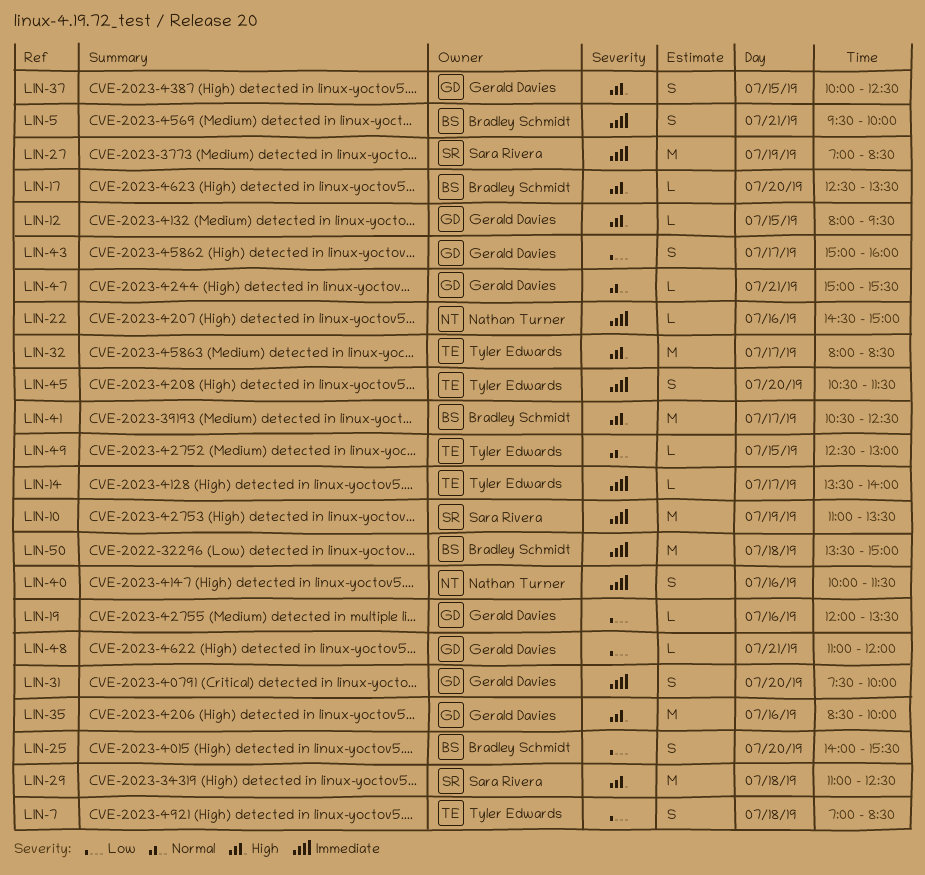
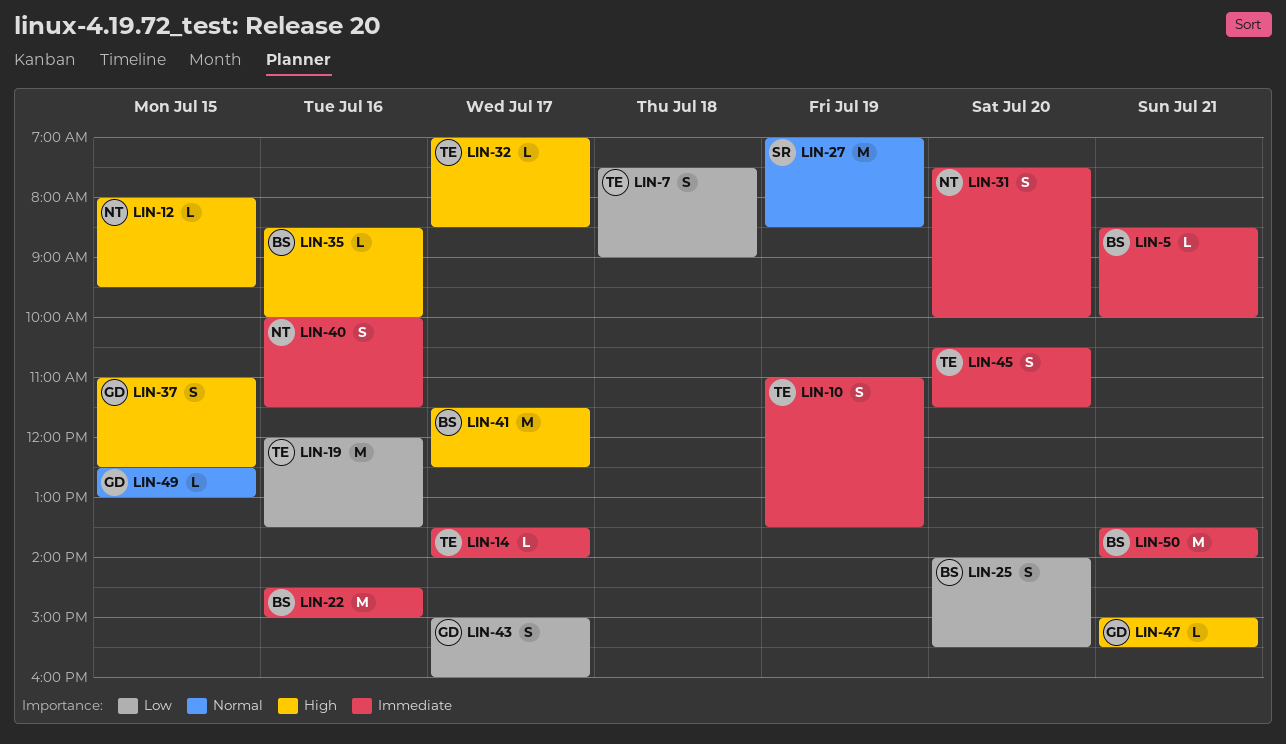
LIN-5, estimate: S -> L
LIN-5, begins: 09:30 -> 08:30
LIN-7, begins: 07:00 -> 07:30
LIN-7, ends: 08:30 -> 09:00
LIN-10, owner: Sara Rivera -> Tyler Edwards
LIN-10, estimate: M -> S
LIN-12, owner: Gerald Davies -> Nathan Turner
LIN-17: present -> none
LIN-19, owner: Gerald Davies -> Tyler Edwards
LIN-19, estimate: L -> M
LIN-22, owner: Nathan Turner -> Bradley Schmidt
LIN-22, estimate: L -> M
LIN-27, priority: Immediate -> Normal
LIN-29: present -> none
LIN-31, owner: Gerald Davies -> Nathan Turner
LIN-32, estimate: M -> L
LIN-32, begins: 08:00 -> 07:00
LIN-35, owner: Gerald Davies -> Bradley Schmidt
LIN-35, estimate: M -> L
LIN-37, begins: 10:00 -> 11:00
LIN-41, begins: 10:30 -> 11:30
LIN-47, priority: Normal -> High
LIN-48: present -> none
LIN-49, owner: Tyler Edwards -> Gerald Davies
LIN-50, day: Jul 18 -> Jul 21
LIN-50, ends: 15:00 -> 14:00

